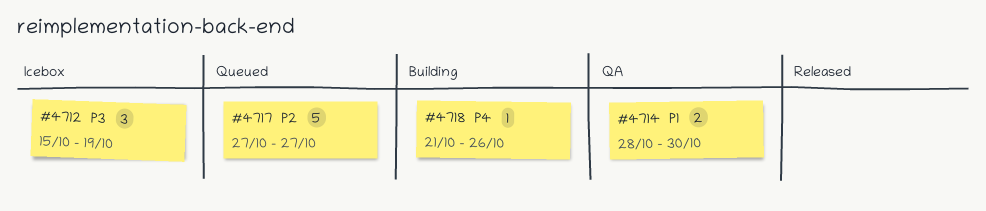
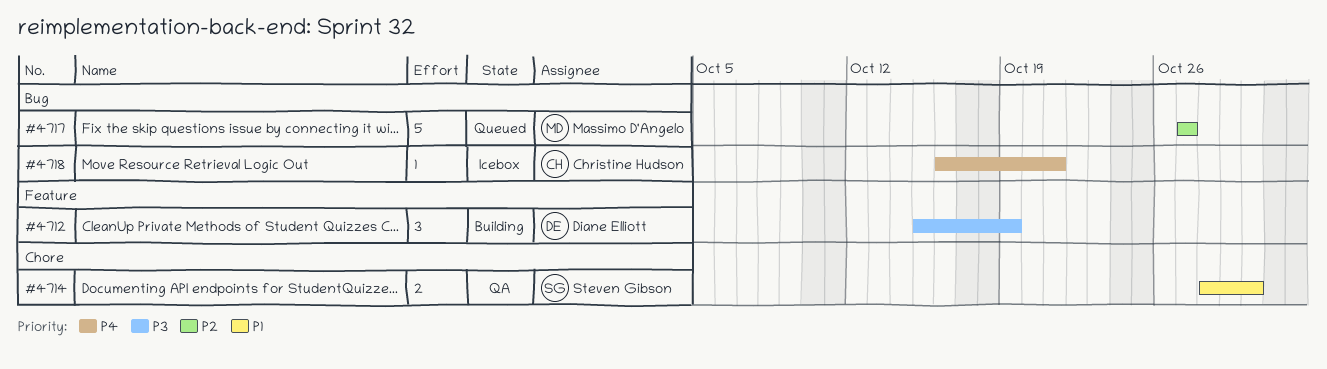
#4712, status: Icebox -> Building
#4718, status: Building -> Icebox
#4718, start: Oct 21 -> Oct 16
#4718, due: Oct 26 -> Oct 21

